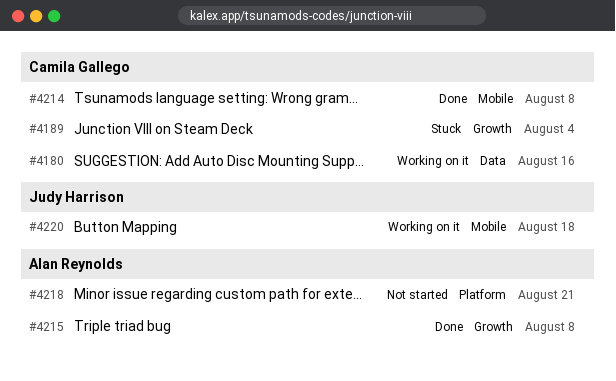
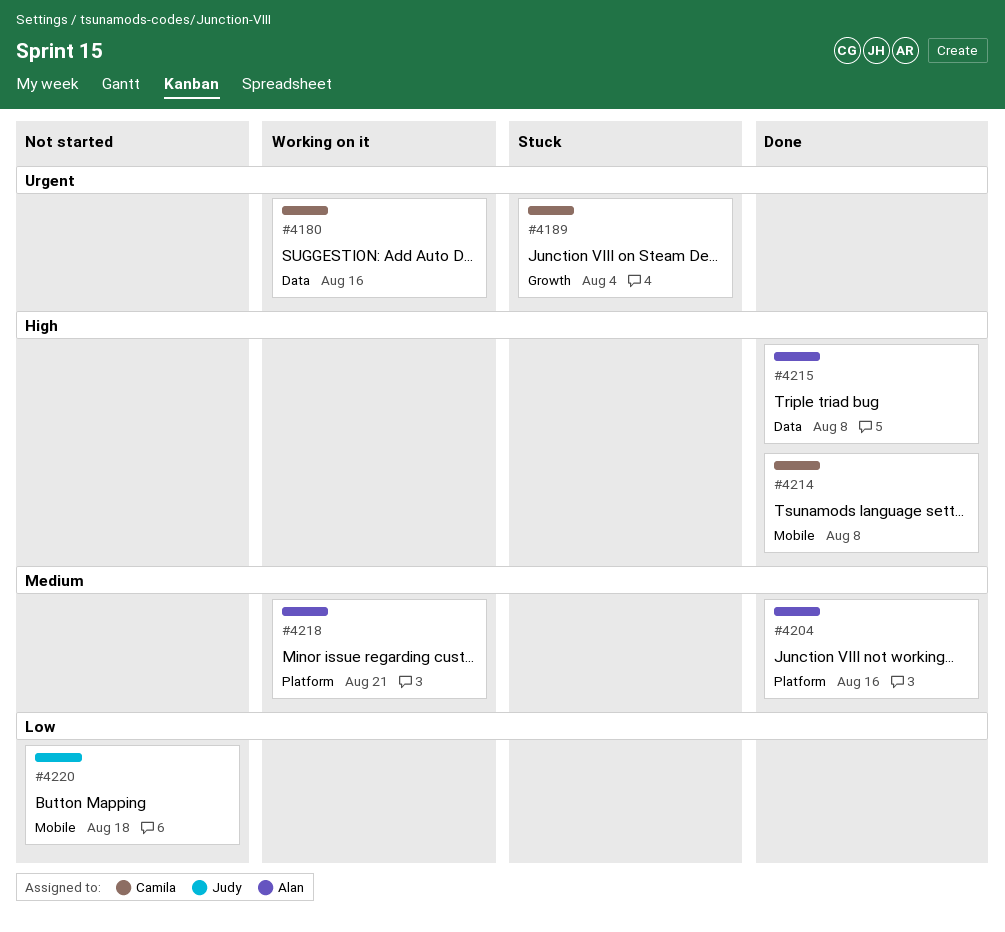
#4204: none -> present
#4215, label: Growth -> Data
#4218, status: Not started -> Working on it
#4220, status: Working on it -> Not started

